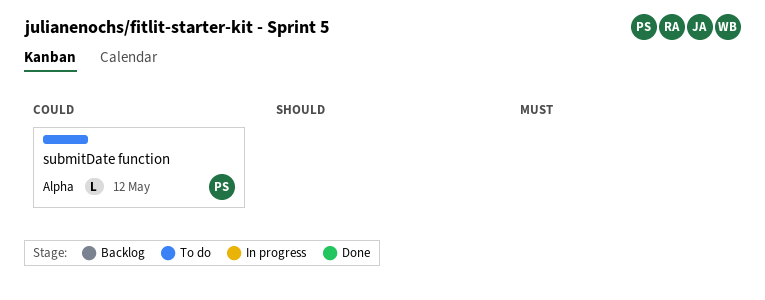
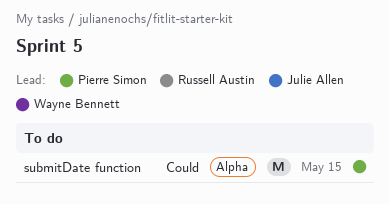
submitDate function, estimate: L -> M
submitDate function, due: May 12 -> May 15

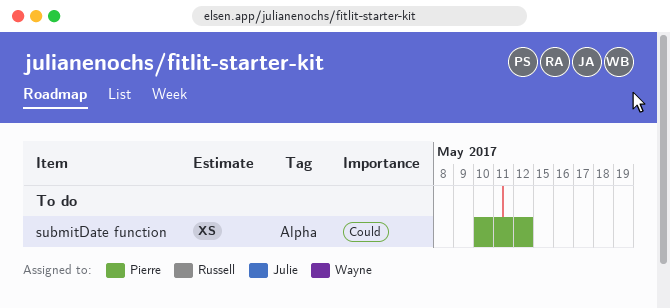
submitDate function, estimate: M -> XS
submitDate function, due: May 15 -> May 12

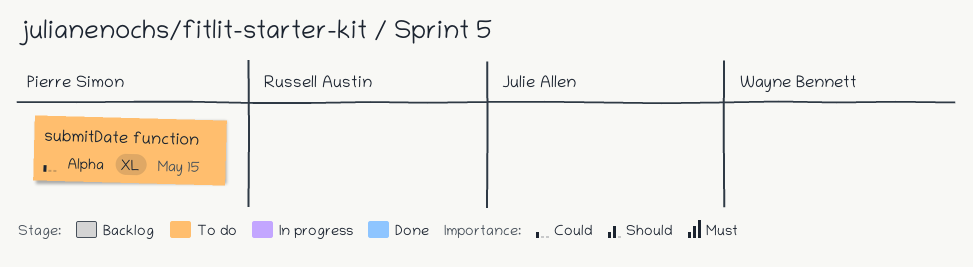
submitDate function, estimate: XS -> XL
submitDate function, due: May 12 -> May 15

